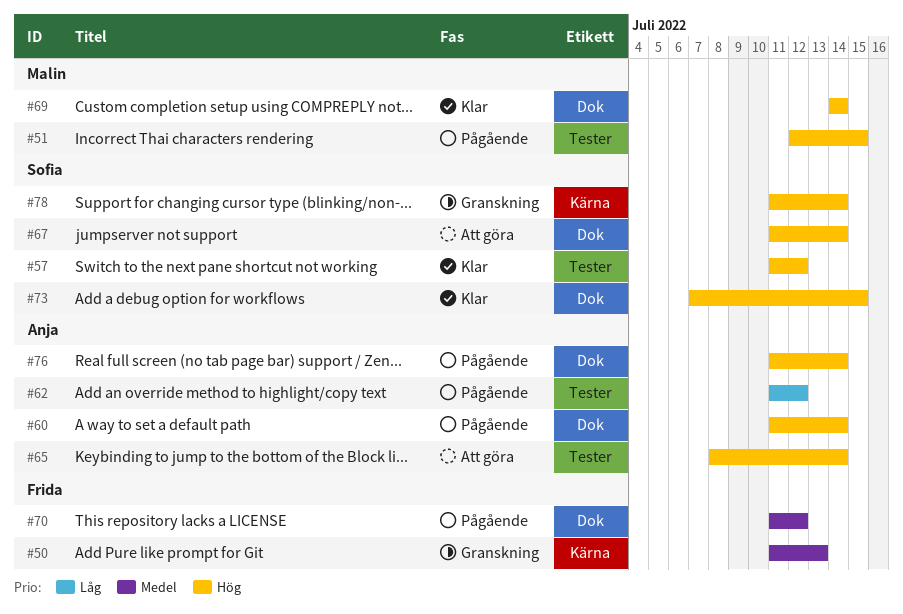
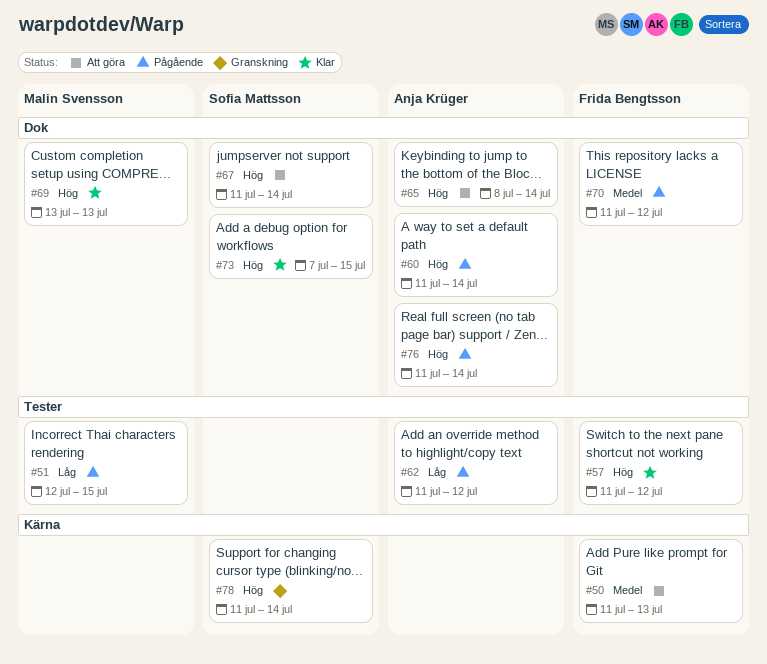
#50, status: Granskning -> Att göra
#51, priority: Hög -> Låg
#57, owner: Sofia Mattsson -> Frida Bengtsson
#65, label: Tester -> Dok
#69, start: Jul 14 -> Jul 13
#69, due: Jul 14 -> Jul 13

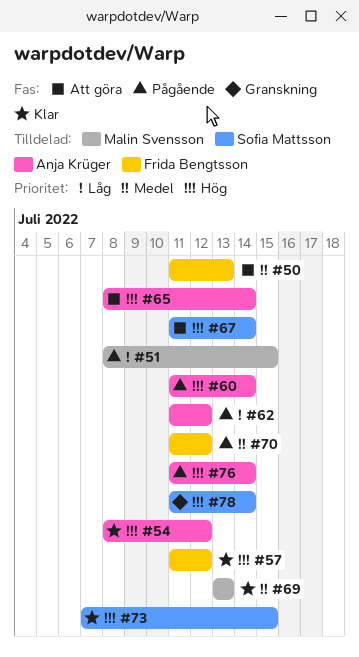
#51, start: Jul 12 -> Jul 8
#54: none -> present
#69, priority: Hög -> Medel

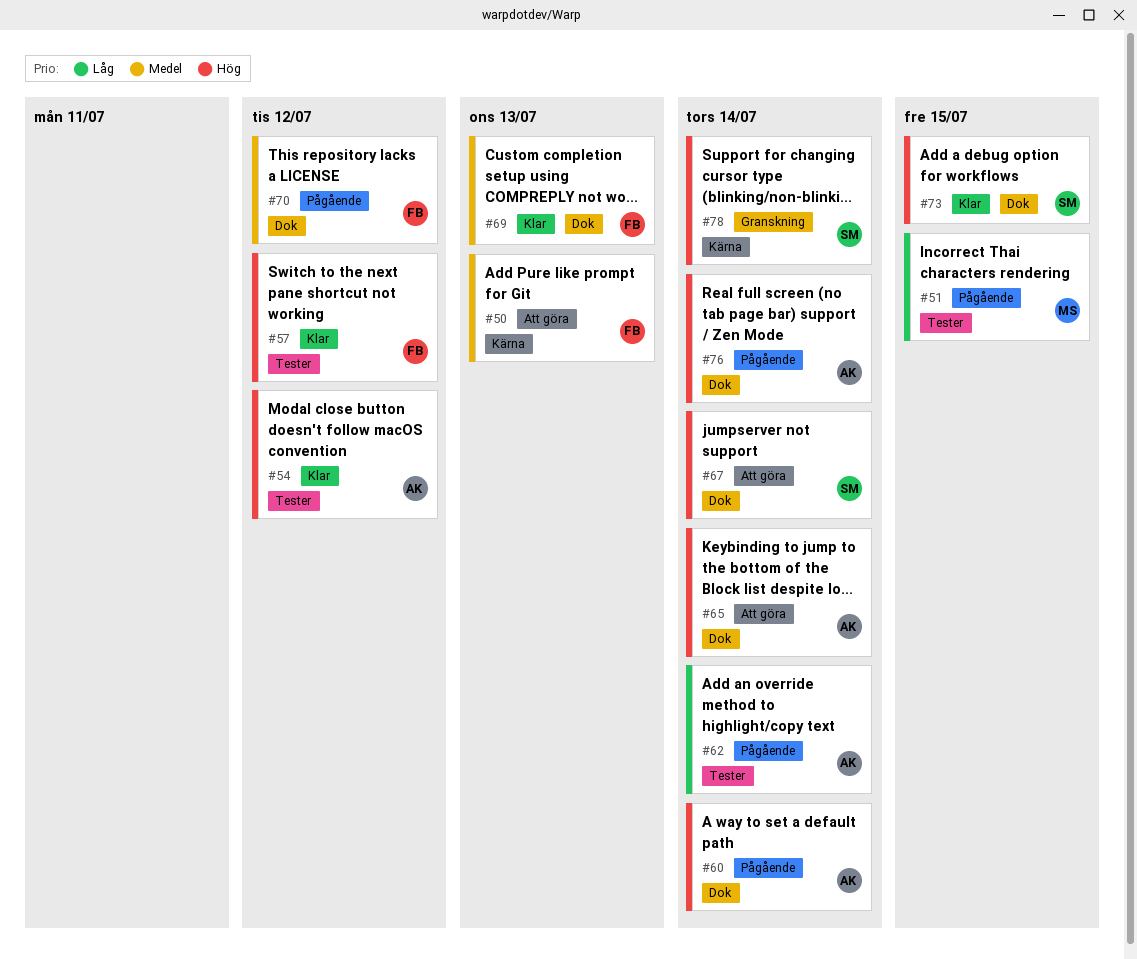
#62, due: Jul 12 -> Jul 14
#69, owner: Malin Svensson -> Frida Bengtsson

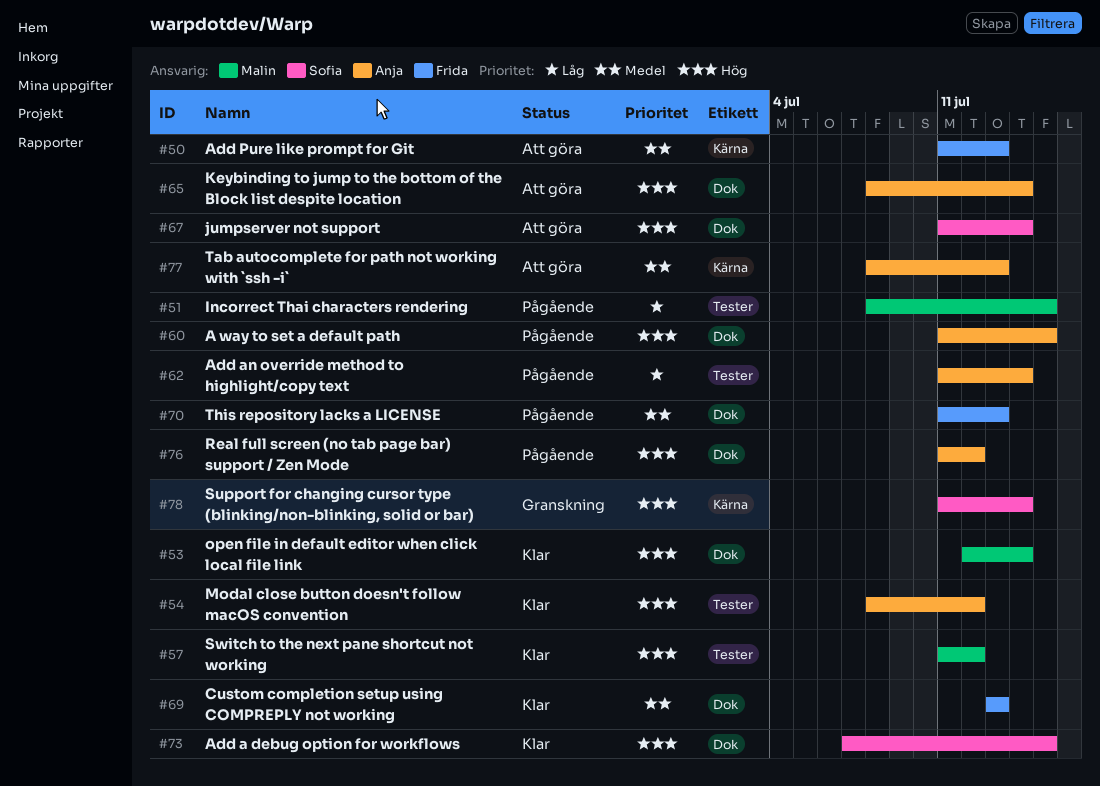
#53: none -> present
#57, owner: Frida -> Malin
#60, due: Jul 14 -> Jul 15
#70, due: Jul 12 -> Jul 13
#76, due: Jul 14 -> Jul 12
#77: none -> present

